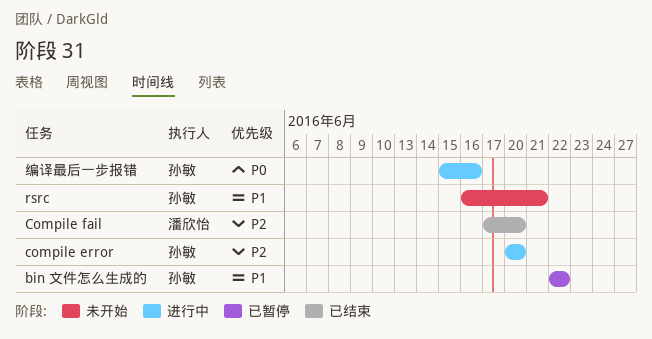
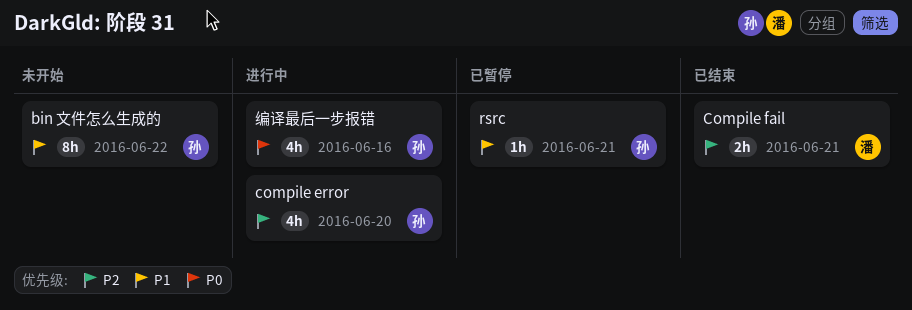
bin 文件怎么生成的, status: 已暂停 -> 未开始
Compile fail, due: Jun 20 -> Jun 21
rsrc, status: 未开始 -> 已暂停

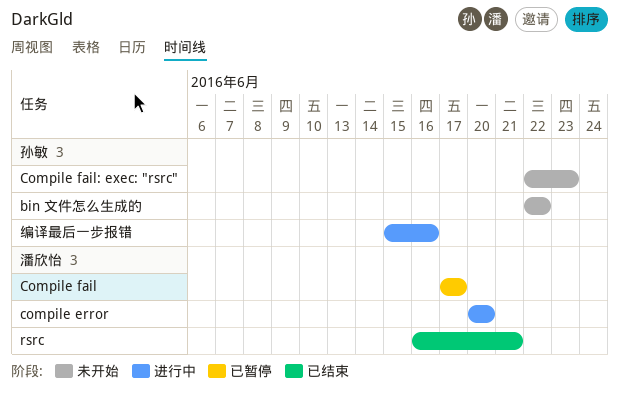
compile error, owner: 孙敏 -> 潘欣怡
Compile fail, status: 已结束 -> 已暂停
Compile fail, due: Jun 21 -> Jun 17
Compile fail: exec: "rsrc": none -> present
rsrc, status: 已暂停 -> 已结束
rsrc, owner: 孙敏 -> 潘欣怡

